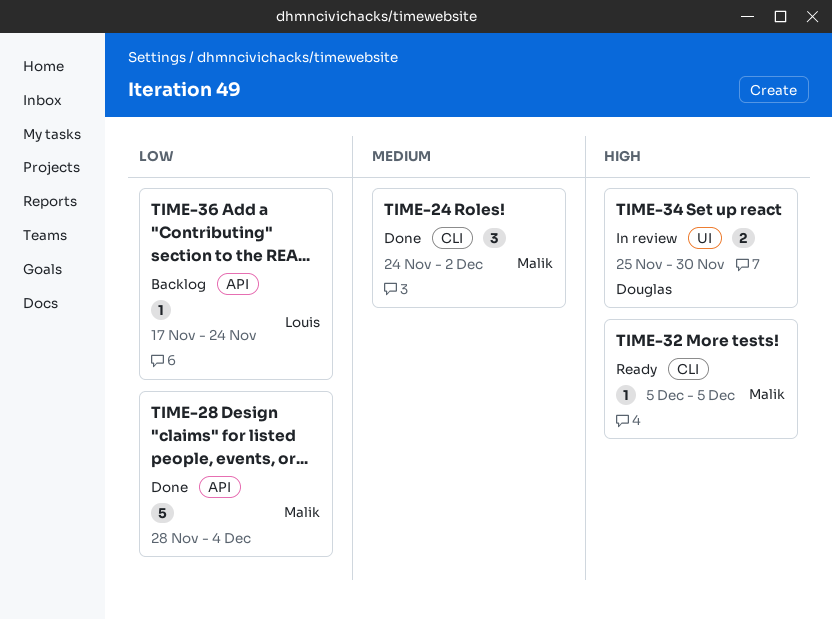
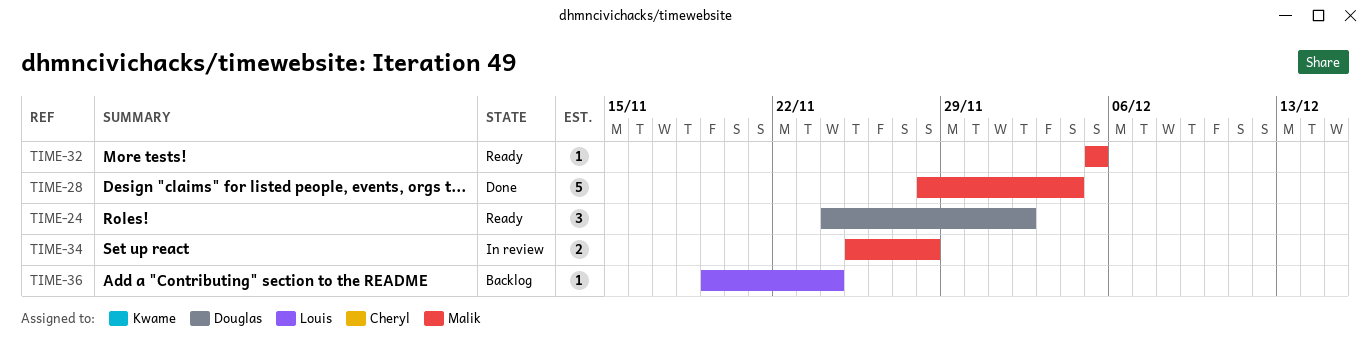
TIME-24, status: Done -> Ready
TIME-24, owner: Malik -> Douglas
TIME-34, owner: Douglas -> Malik
TIME-34, due: Nov 30 -> Nov 28
TIME-36, start: Nov 17 -> Nov 19

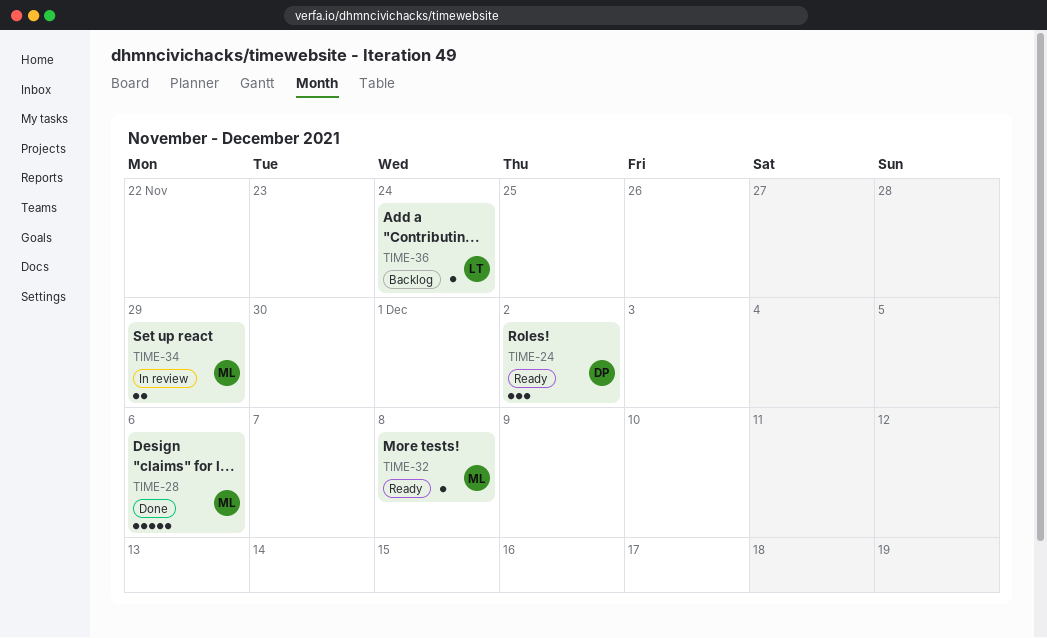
TIME-28, due: Dec 4 -> Dec 6
TIME-32, due: Dec 5 -> Dec 8
TIME-34, due: Nov 28 -> Nov 29

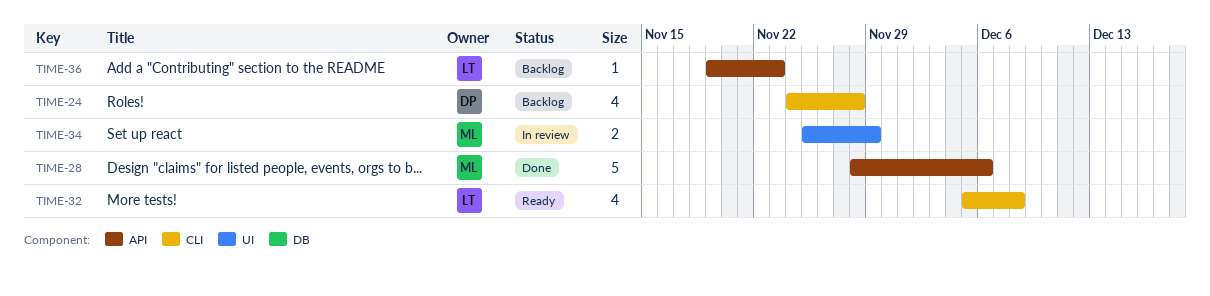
TIME-24, status: Ready -> Backlog
TIME-24, estimate: 3 -> 4
TIME-24, due: Dec 2 -> Nov 28
TIME-32, owner: ML -> LT
TIME-32, estimate: 1 -> 4
TIME-36, due: Nov 24 -> Nov 23

